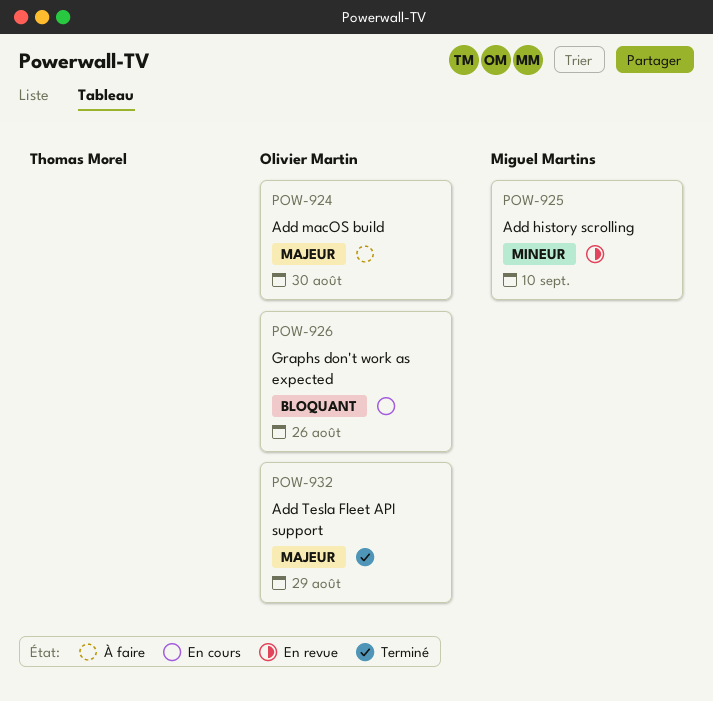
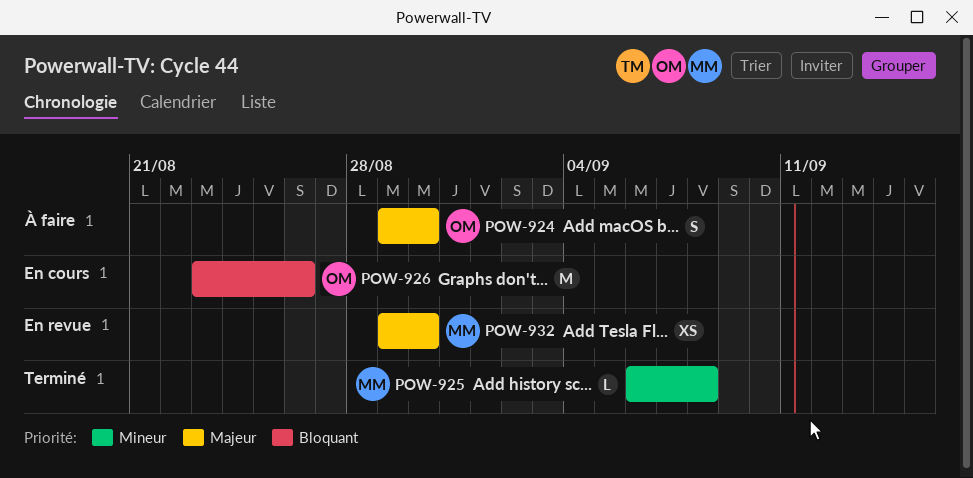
POW-925, status: En revue -> Terminé
POW-925, due: Sep 10 -> Sep 8
POW-932, status: Terminé -> En revue
POW-932, owner: Olivier Martin -> Miguel Martins
POW-932, due: Aug 29 -> Aug 30

